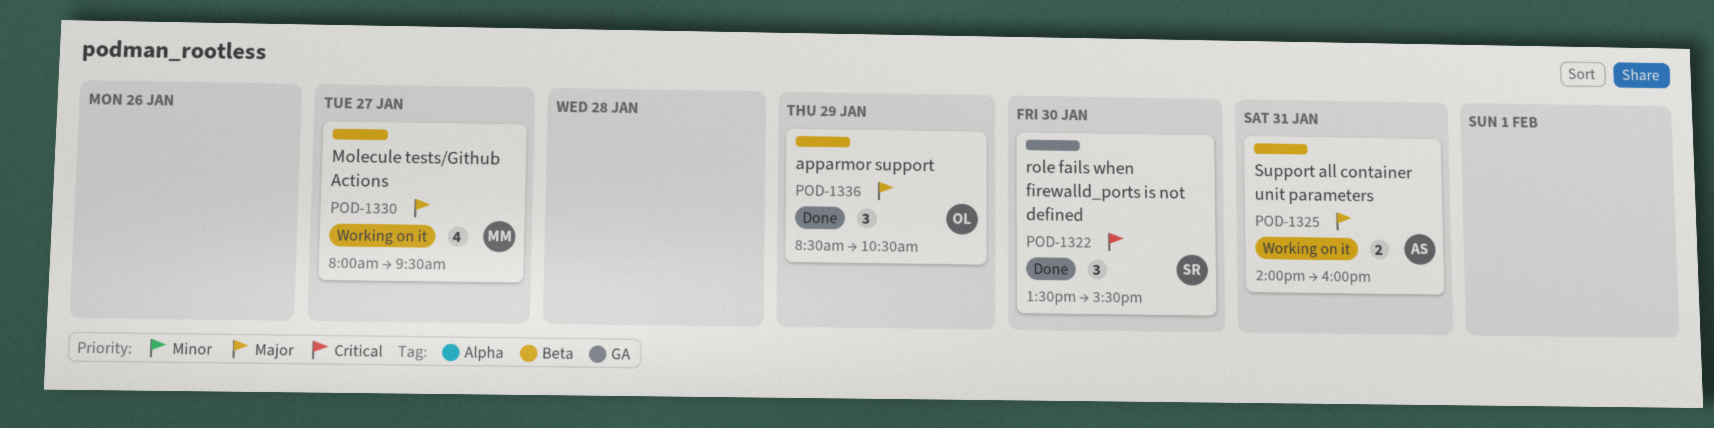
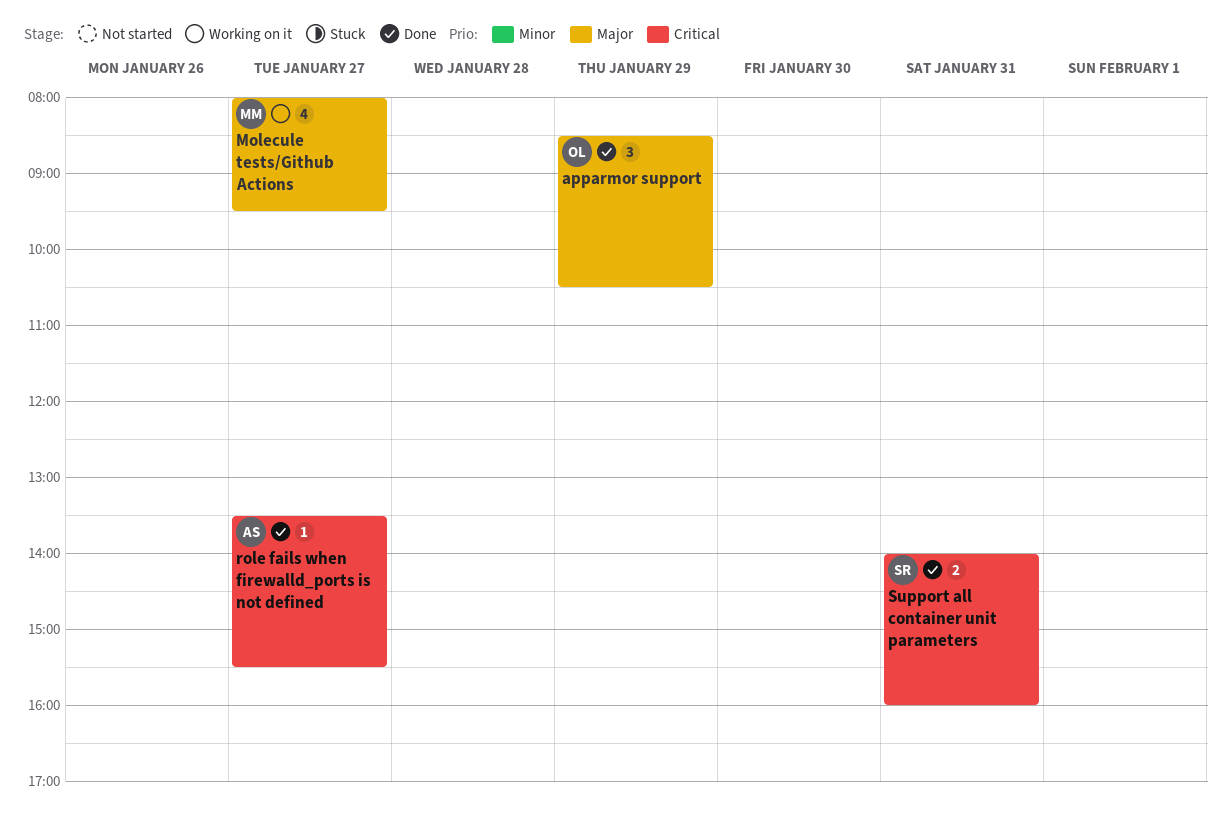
role fails when firewalld_ports is not defined, owner: SR -> AS
role fails when firewalld_ports is not defined, estimate: 3 -> 1
role fails when firewalld_ports is not defined, day: Jan 30 -> Jan 27
Support all container unit parameters, status: Working on it -> Done
Support all container unit parameters, owner: AS -> SR
Support all container unit parameters, priority: Major -> Critical

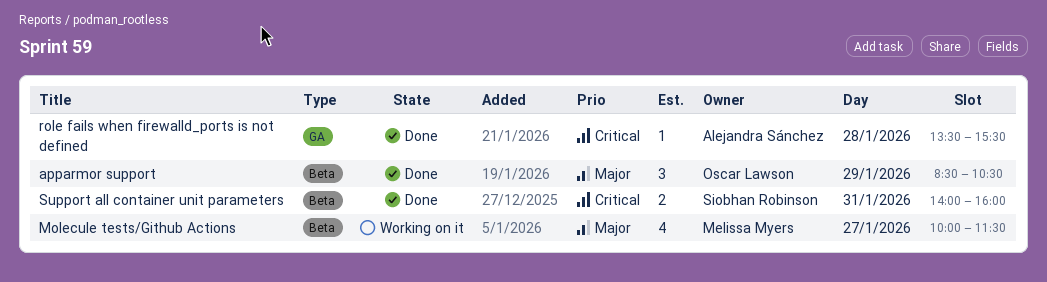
Molecule tests/Github Actions, begins: 08:00 -> 10:00
Molecule tests/Github Actions, ends: 09:30 -> 11:30
role fails when firewalld_ports is not defined, day: Jan 27 -> Jan 28

